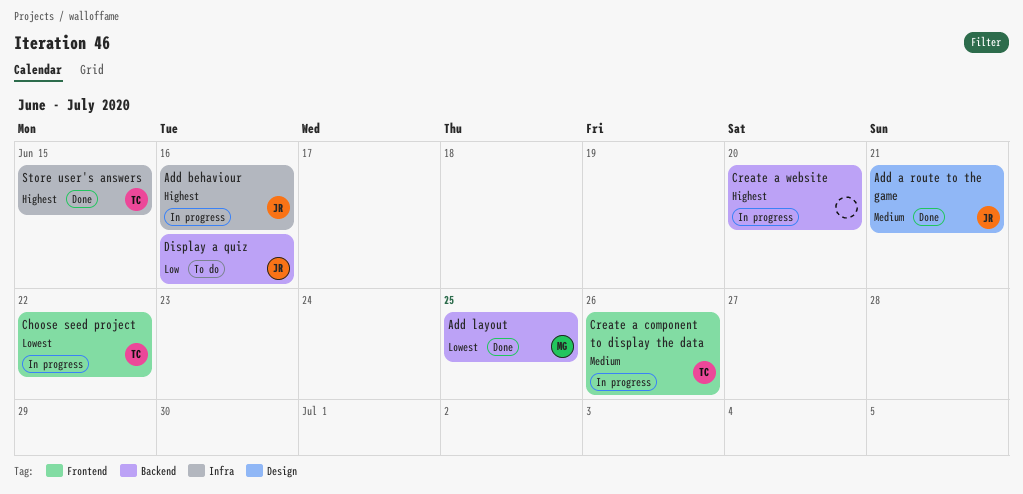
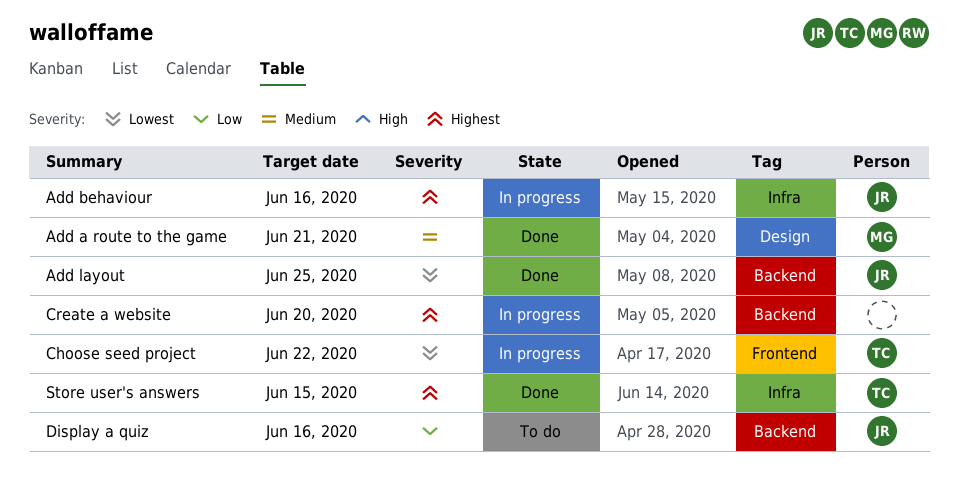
Add a route to the game, owner: JR -> MG
Add layout, owner: MG -> JR
Create a component to display the data: present -> none

